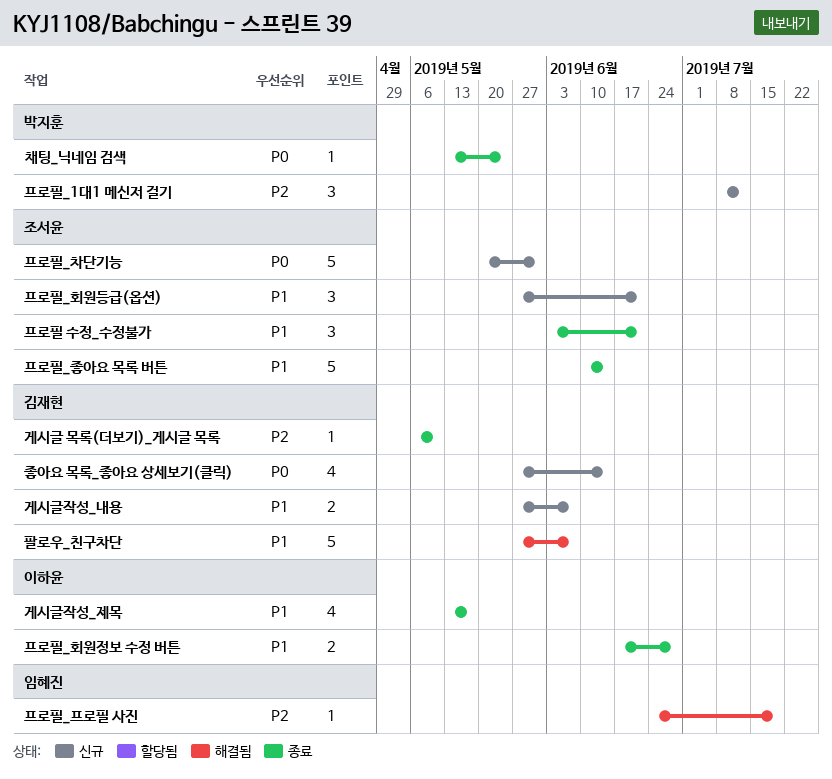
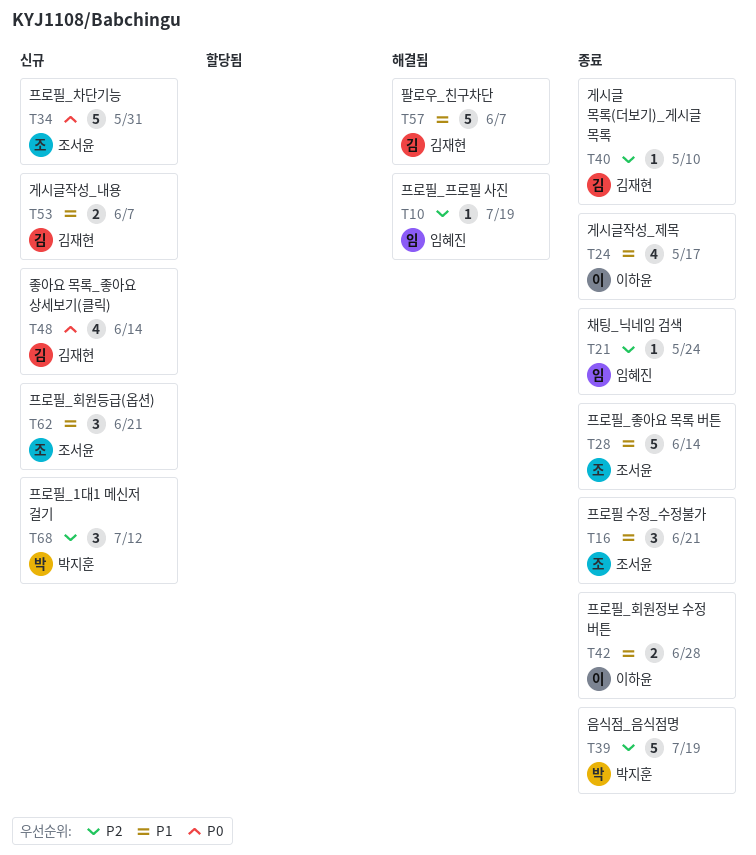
음식점_음식점명: none -> present
채팅_닉네임 검색, owner: 박지훈 -> 임혜진
채팅_닉네임 검색, priority: P0 -> P2

